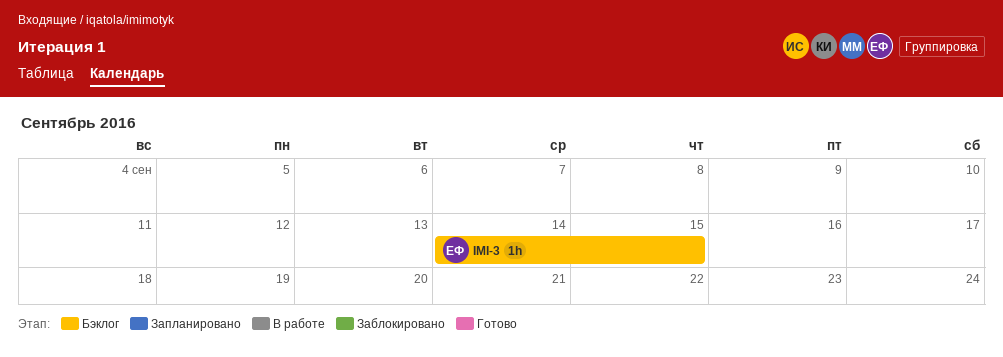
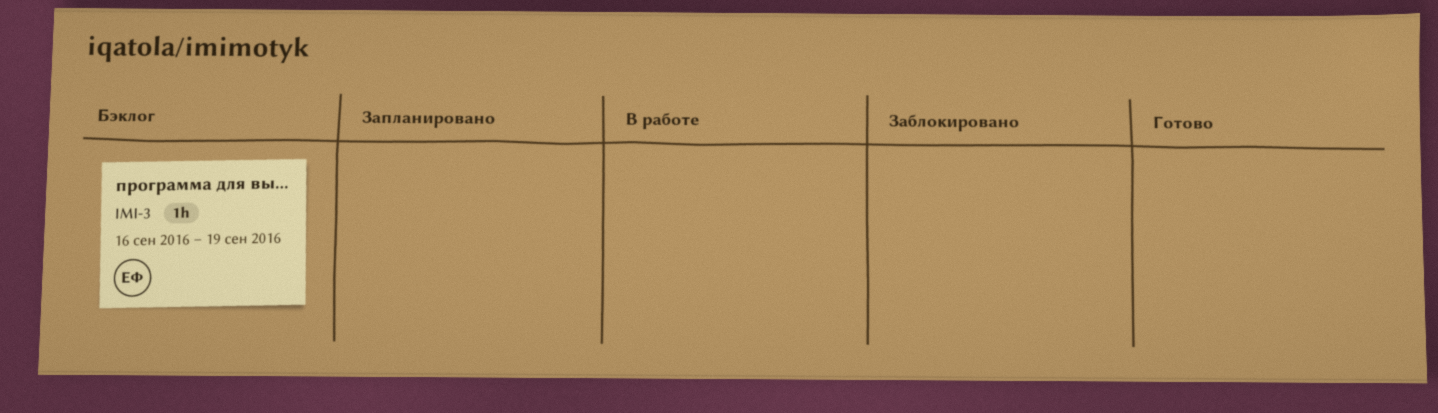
IMI-3, start: Sep 14 -> Sep 16
IMI-3, due: Sep 15 -> Sep 19

